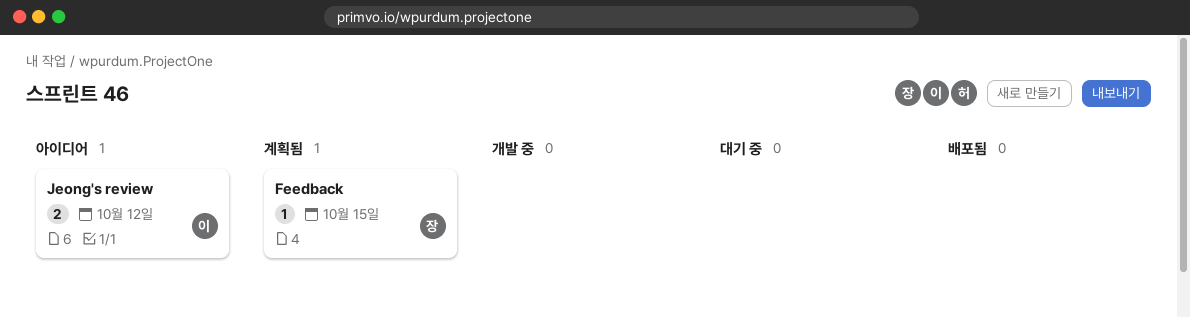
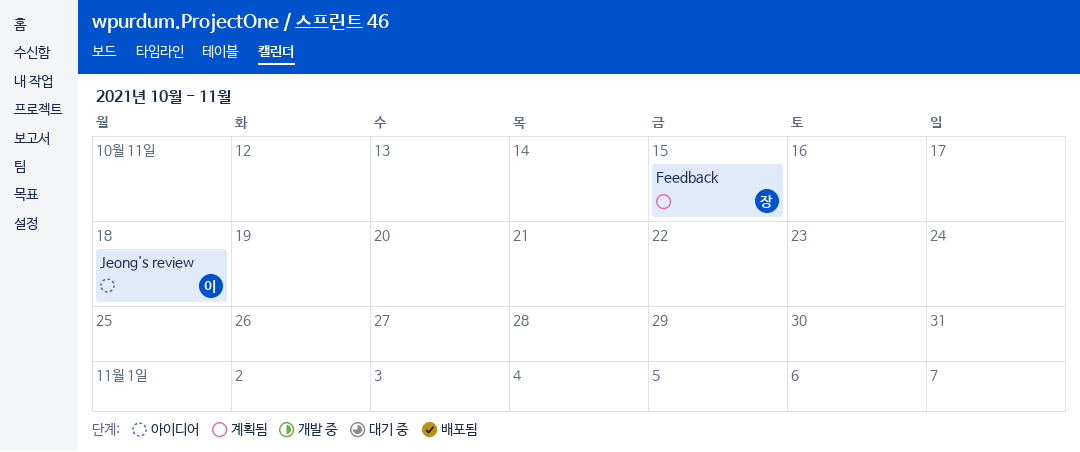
Jeong's review, due: Oct 12 -> Oct 18

